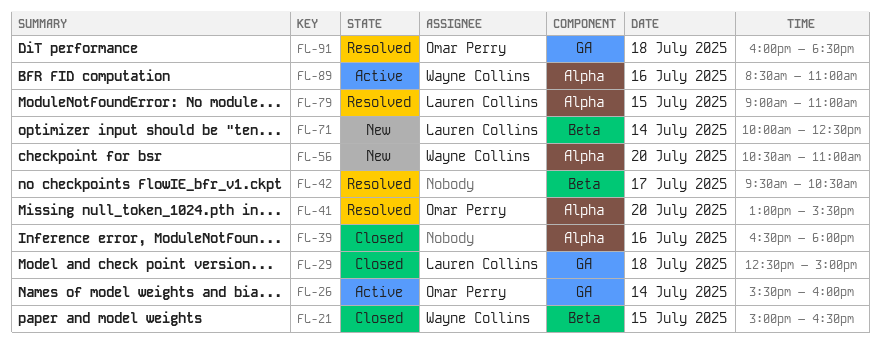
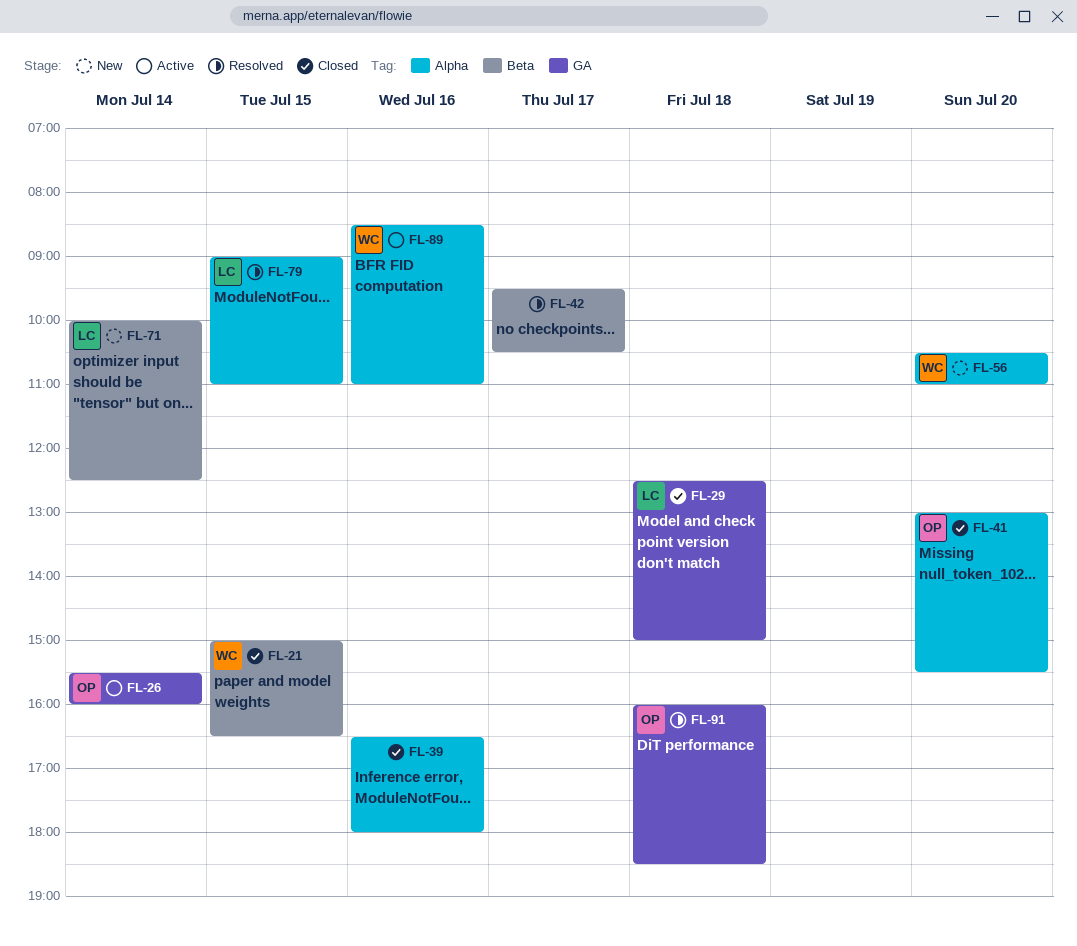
FL-41, status: Resolved -> Closed

